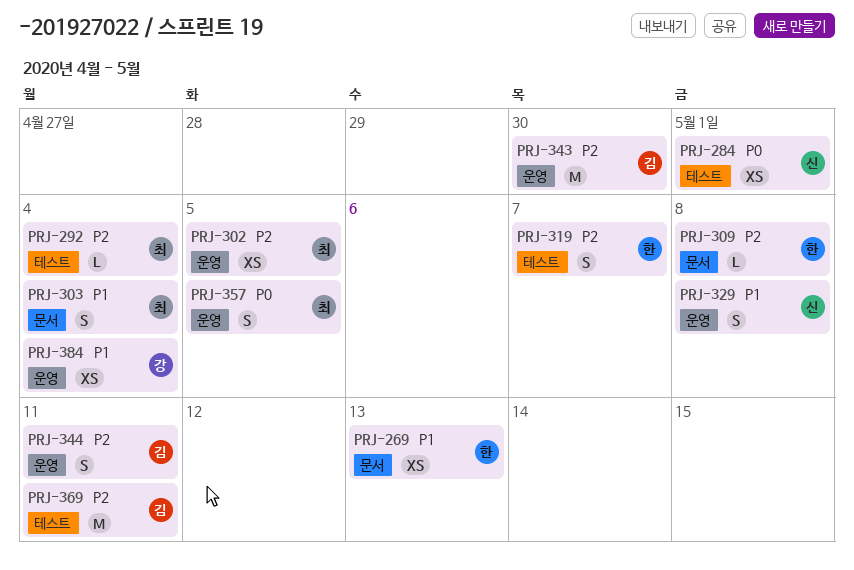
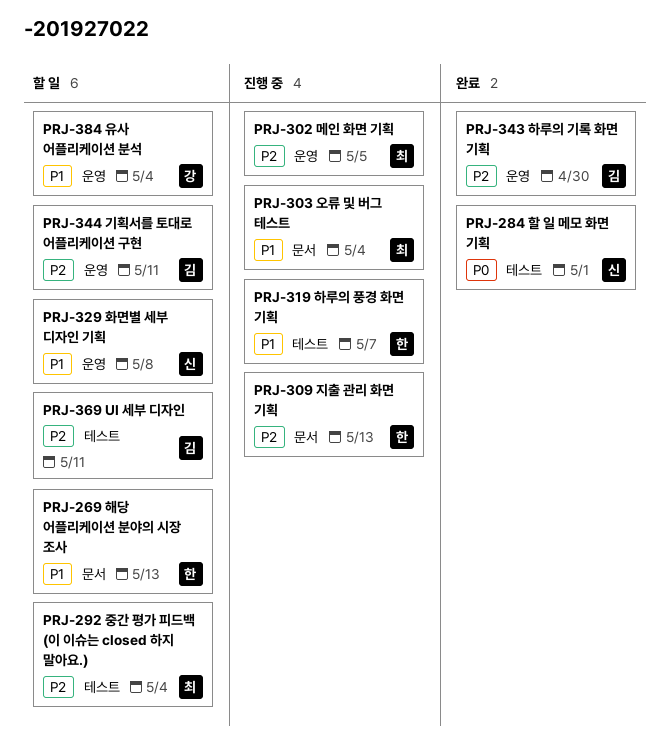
PRJ-309, due: May 8 -> May 13
PRJ-319, priority: P2 -> P1
PRJ-357: present -> none

